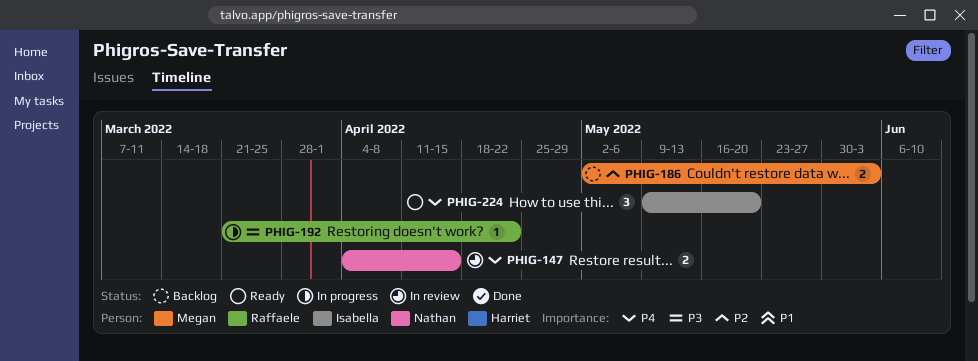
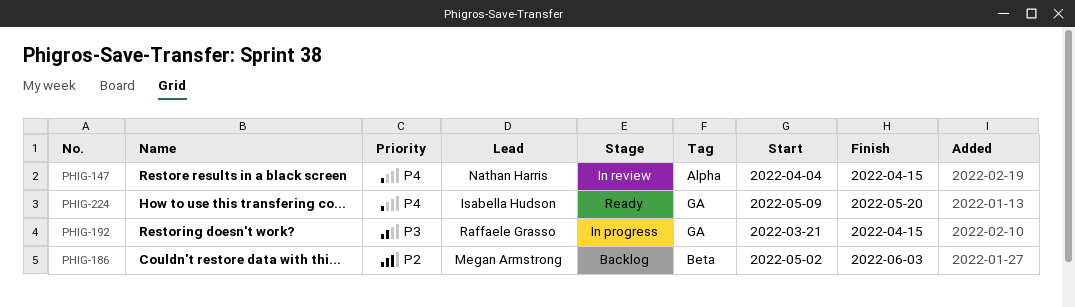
PHIG-192, due: Apr 22 -> Apr 15

